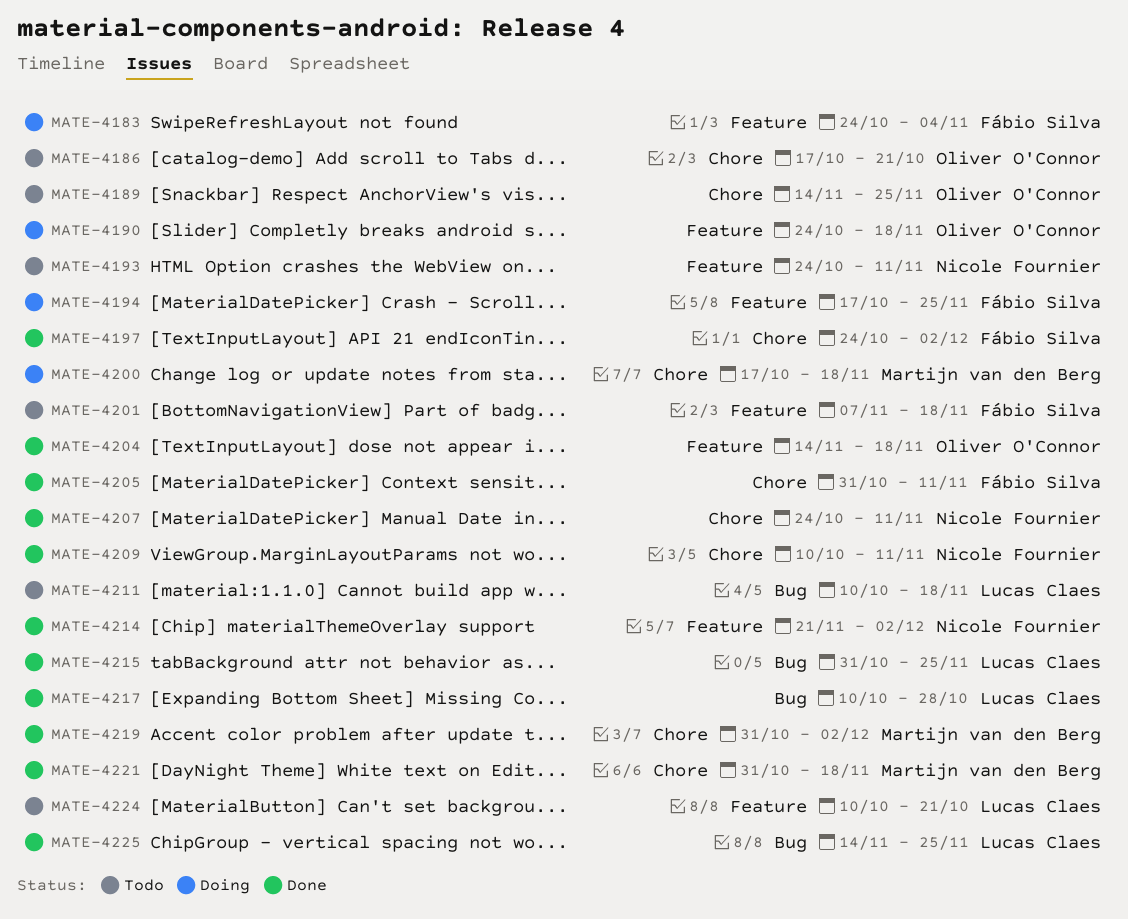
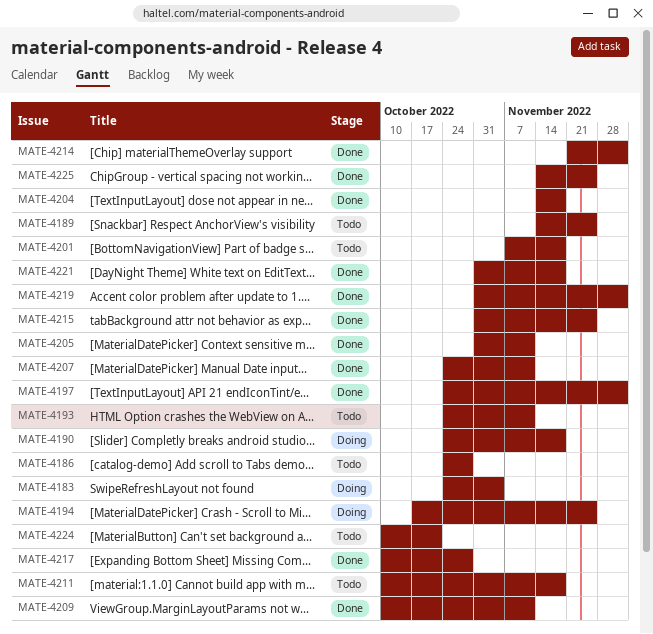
MATE-4186, start: Oct 17 -> Oct 24
MATE-4186, due: Oct 21 -> Oct 28
MATE-4200: present -> none

